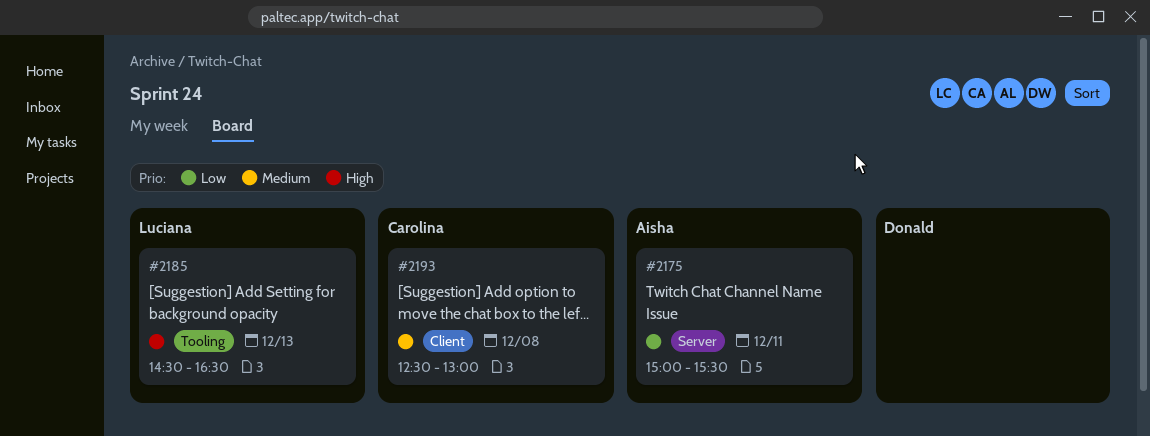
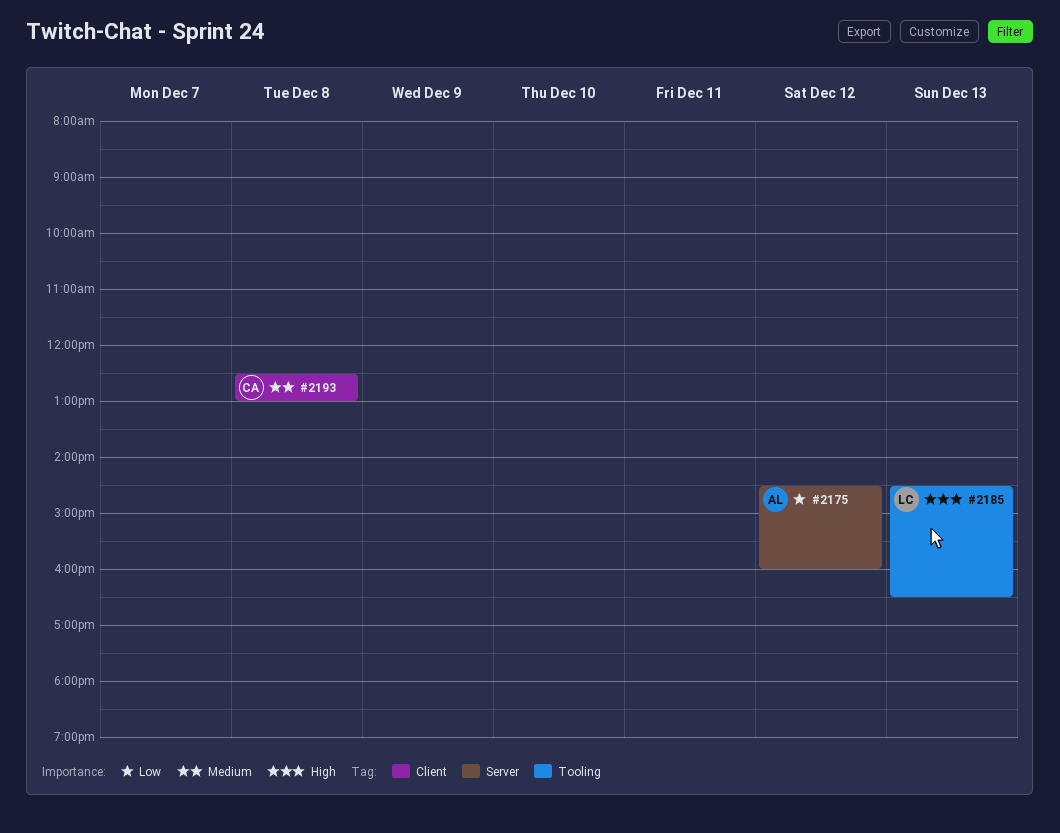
#2175, day: Dec 11 -> Dec 12
#2175, begins: 15:00 -> 14:30
#2175, ends: 15:30 -> 16:00

